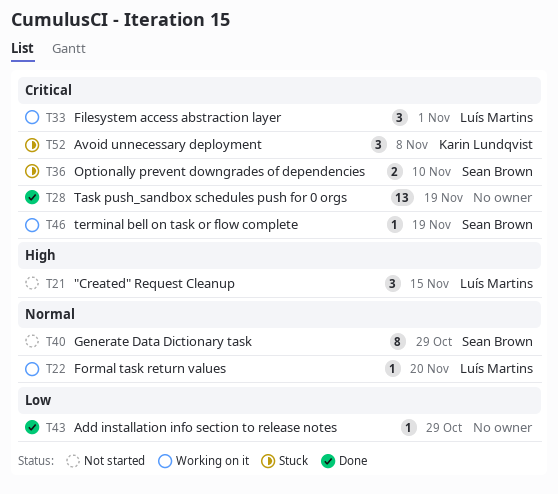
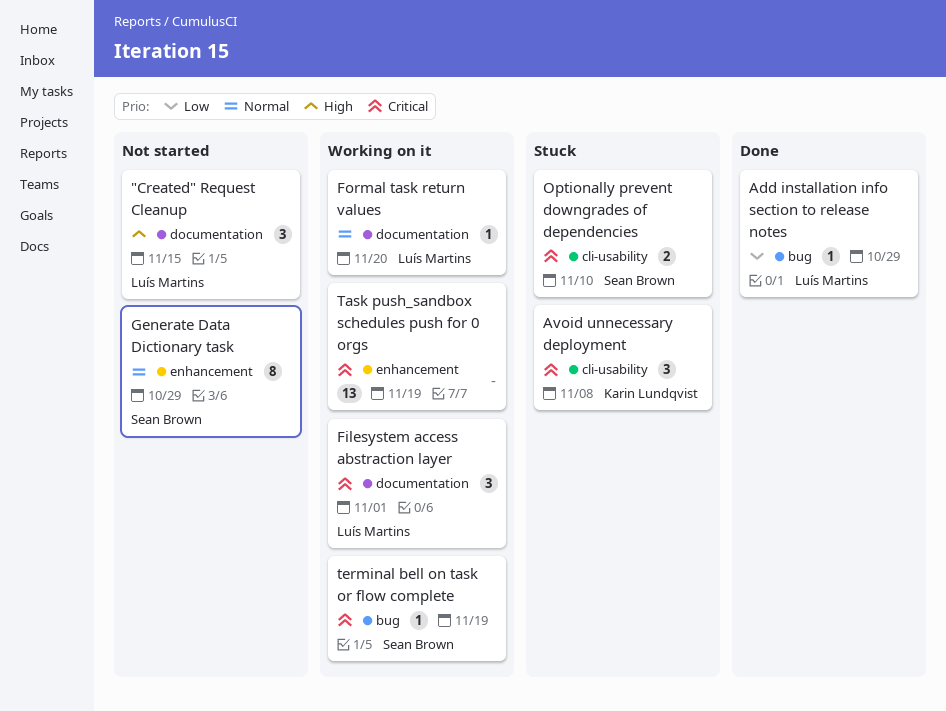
Add installation info section to release notes, owner: none -> Luís Martins
Task push_sandbox schedules push for 0 orgs, status: Done -> Working on it

